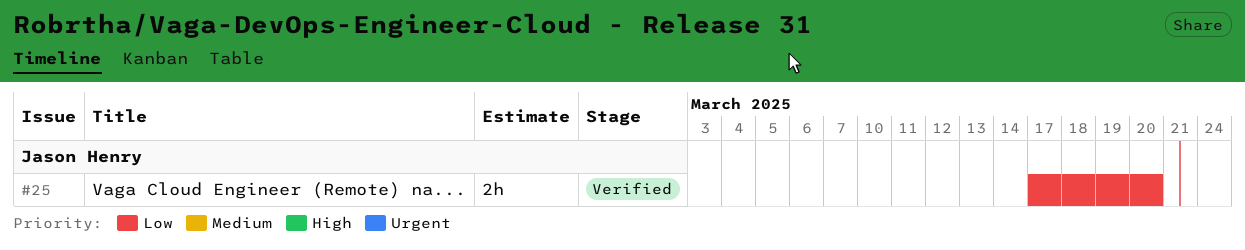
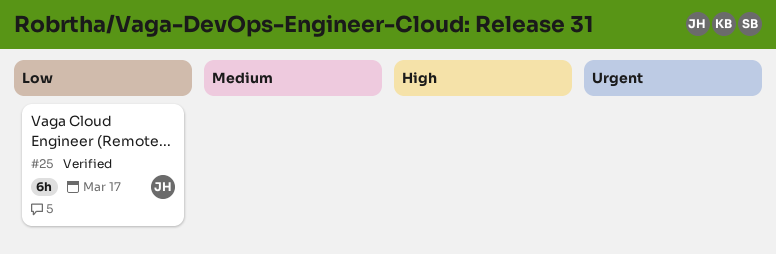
#25, estimate: 2h -> 6h
#25, due: Mar 20 -> Mar 17

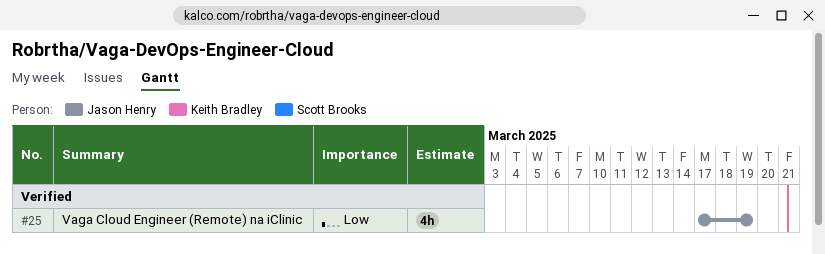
#25, estimate: 6h -> 4h
#25, due: Mar 17 -> Mar 19

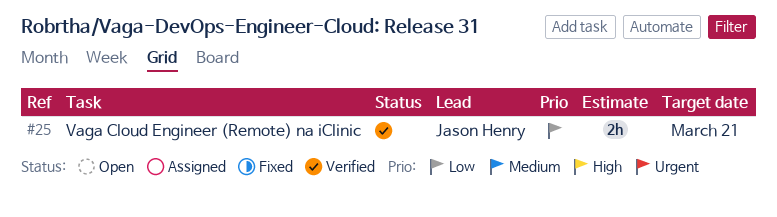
#25, estimate: 4h -> 2h
#25, due: Mar 19 -> Mar 21

